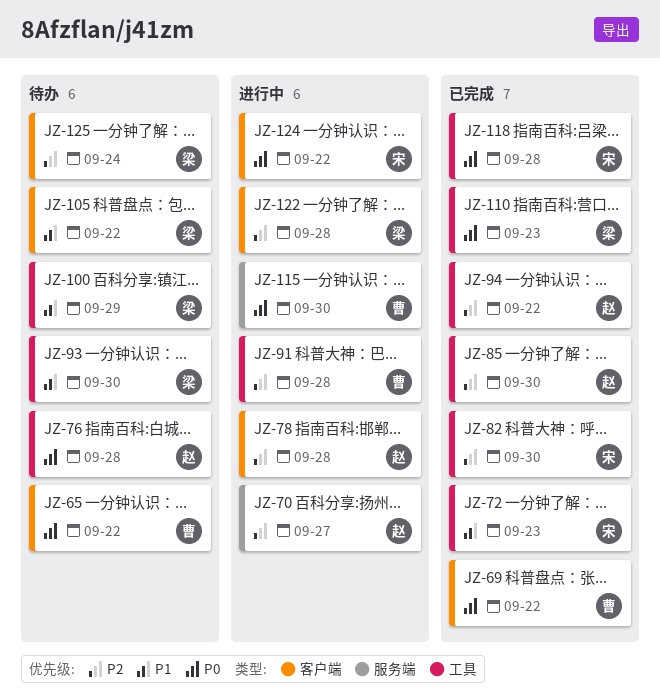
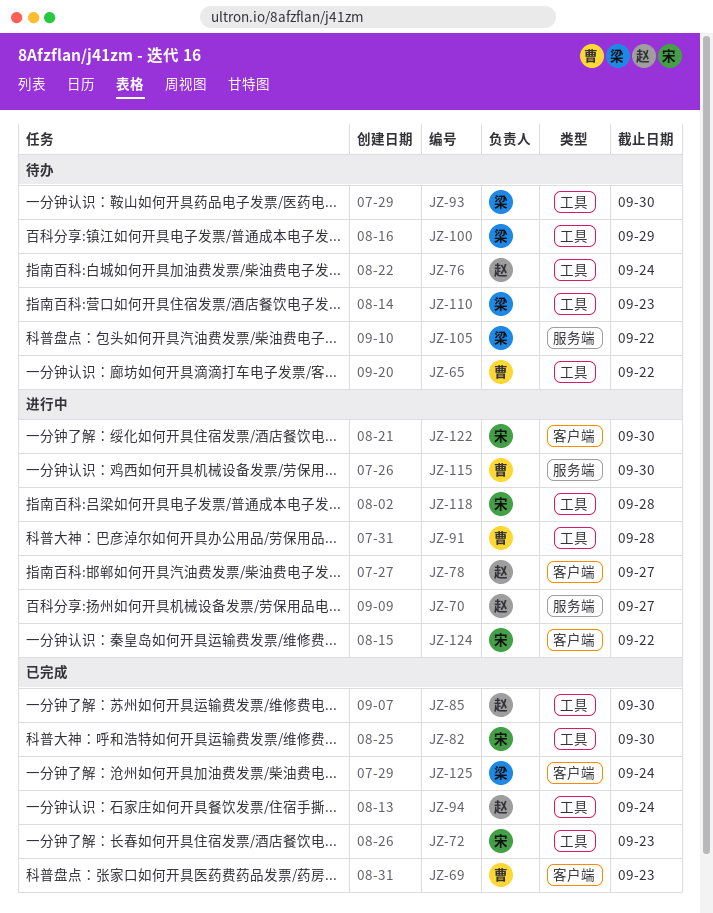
JZ-65, label: 客户端 -> 工具
JZ-69, due: Sep 22 -> Sep 23
JZ-76, due: Sep 28 -> Sep 24
JZ-78, due: Sep 28 -> Sep 27
JZ-94, due: Sep 22 -> Sep 24
JZ-105, label: 客户端 -> 服务端
JZ-110, status: 已完成 -> 待办
JZ-118, status: 已完成 -> 进行中
JZ-122, owner: 梁 -> 宋
JZ-122, due: Sep 28 -> Sep 30
JZ-125, status: 待办 -> 已完成

